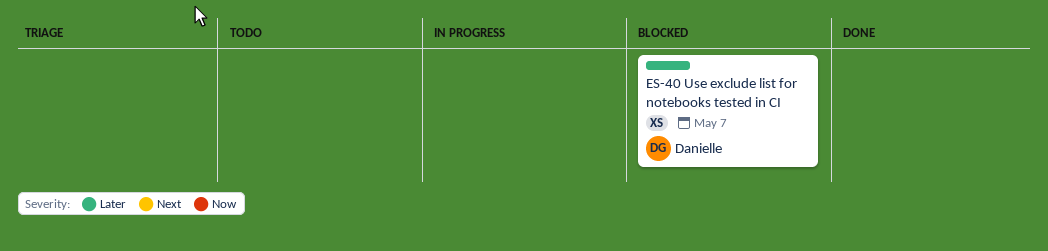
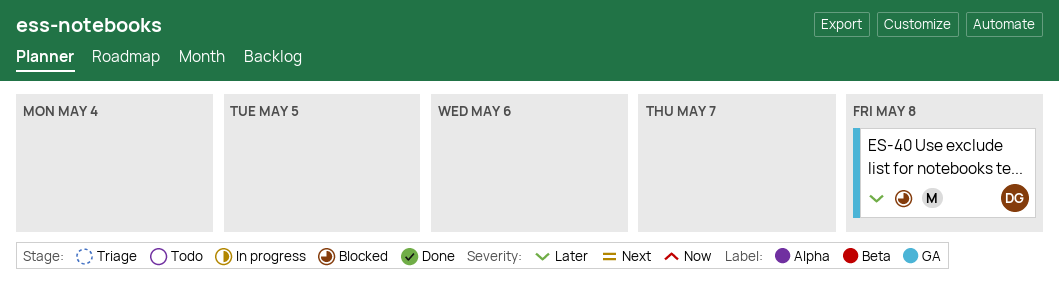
ES-40, estimate: XS -> M
ES-40, due: May 7 -> May 8

